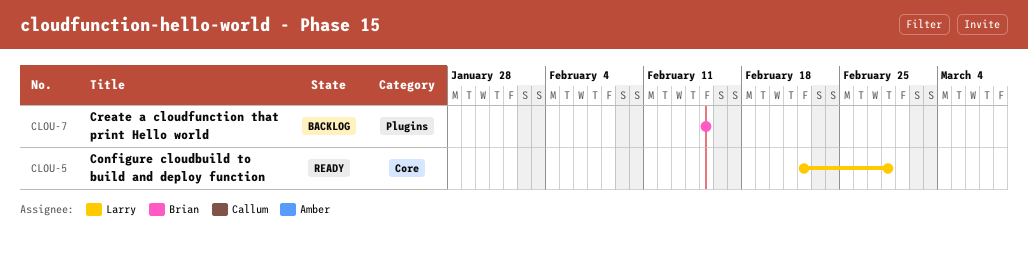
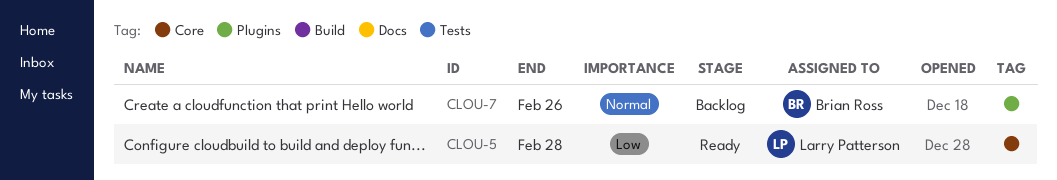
CLOU-7, due: Feb 15 -> Feb 26

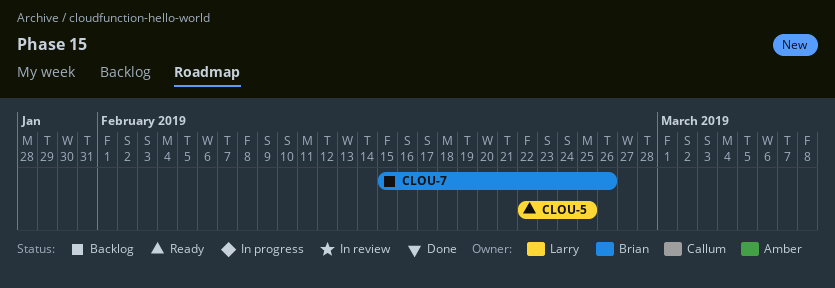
CLOU-5, due: Feb 28 -> Feb 25

